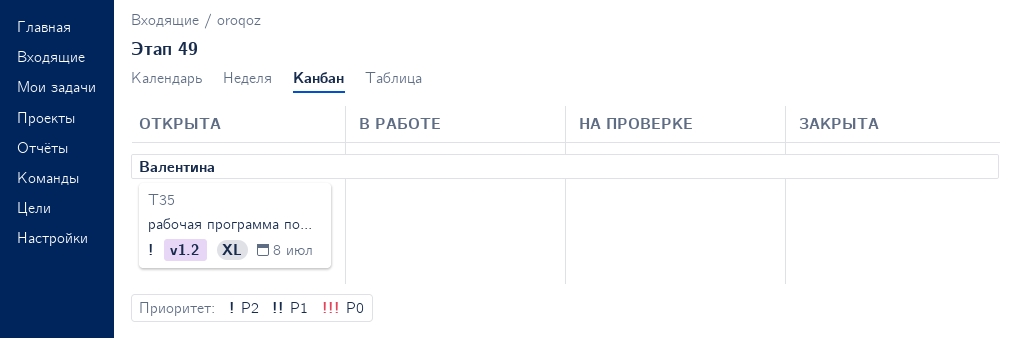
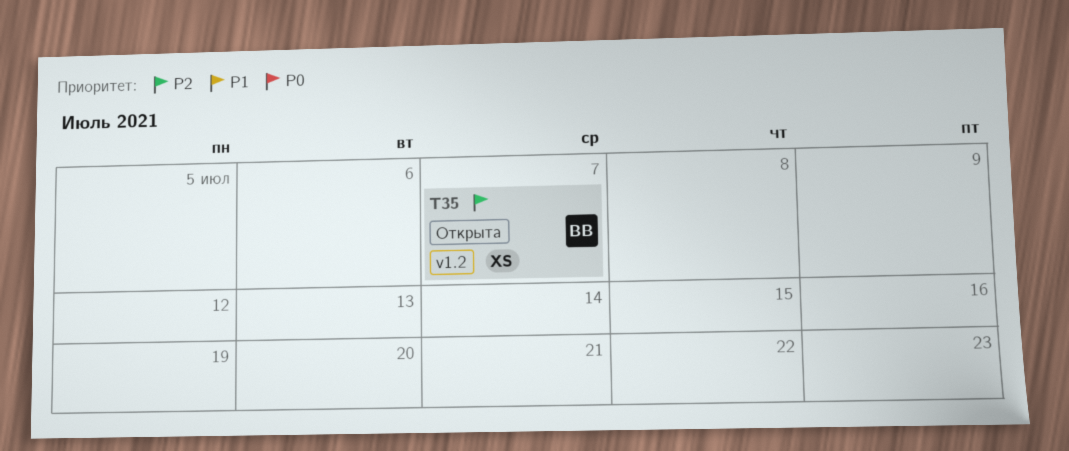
T35, estimate: XL -> XS
T35, due: Jul 8 -> Jul 7

